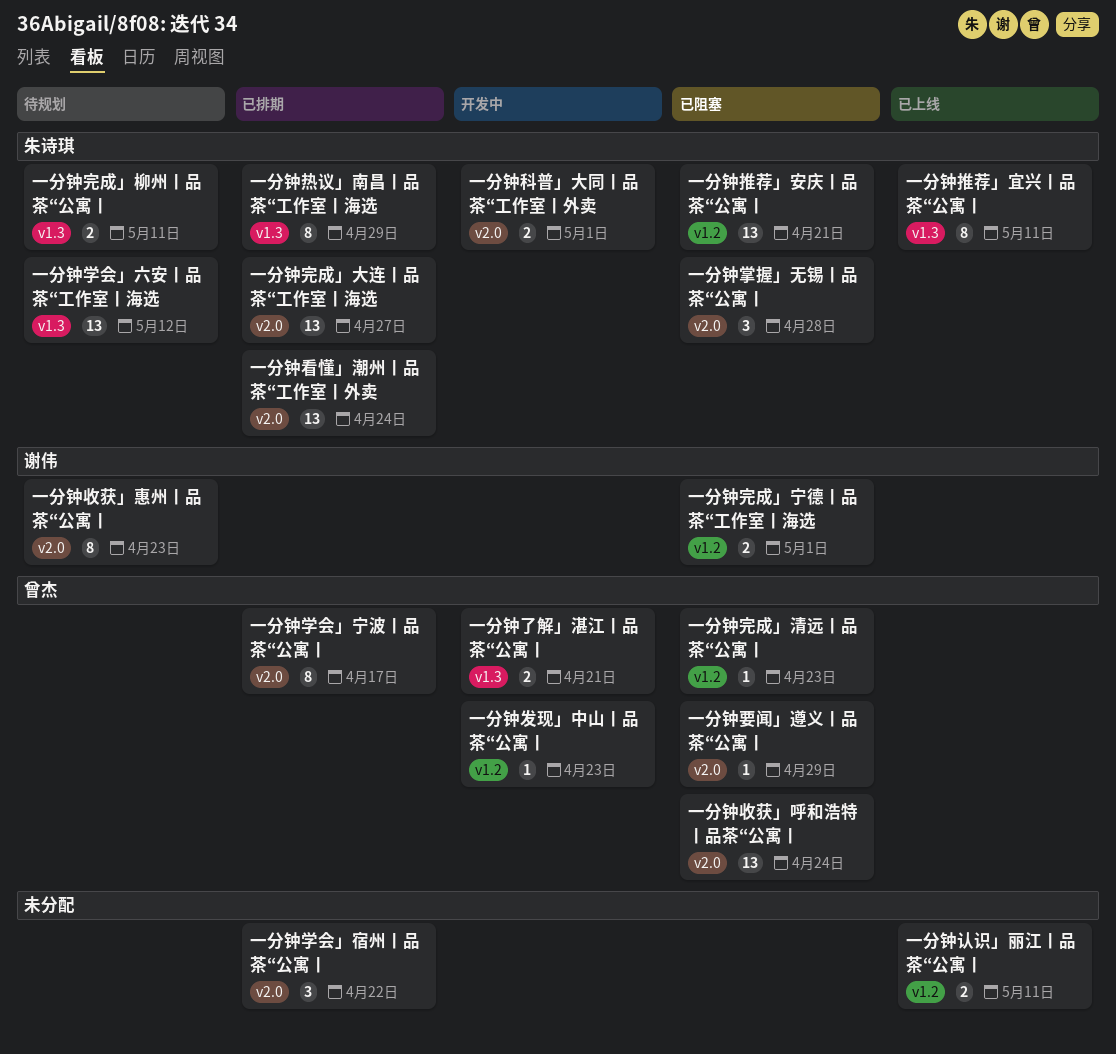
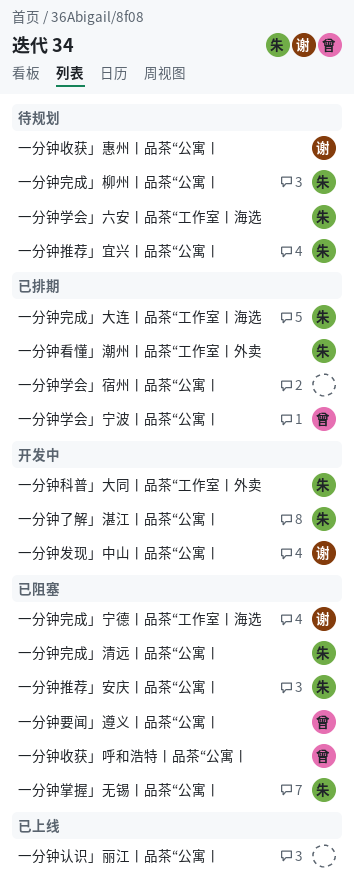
一分钟了解」湛江丨品茶“公寓丨, owner: 曾杰 -> 朱诗琪
一分钟发现」中山丨品茶“公寓丨, owner: 曾杰 -> 谢伟
一分钟完成」清远丨品茶“公寓丨, owner: 曾杰 -> 朱诗琪
一分钟推荐」宜兴丨品茶“公寓丨, status: 已上线 -> 待规划
一分钟热议」南昌丨品茶“工作室丨海选: present -> none

